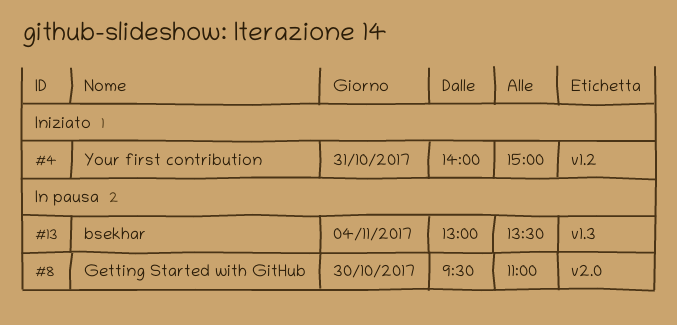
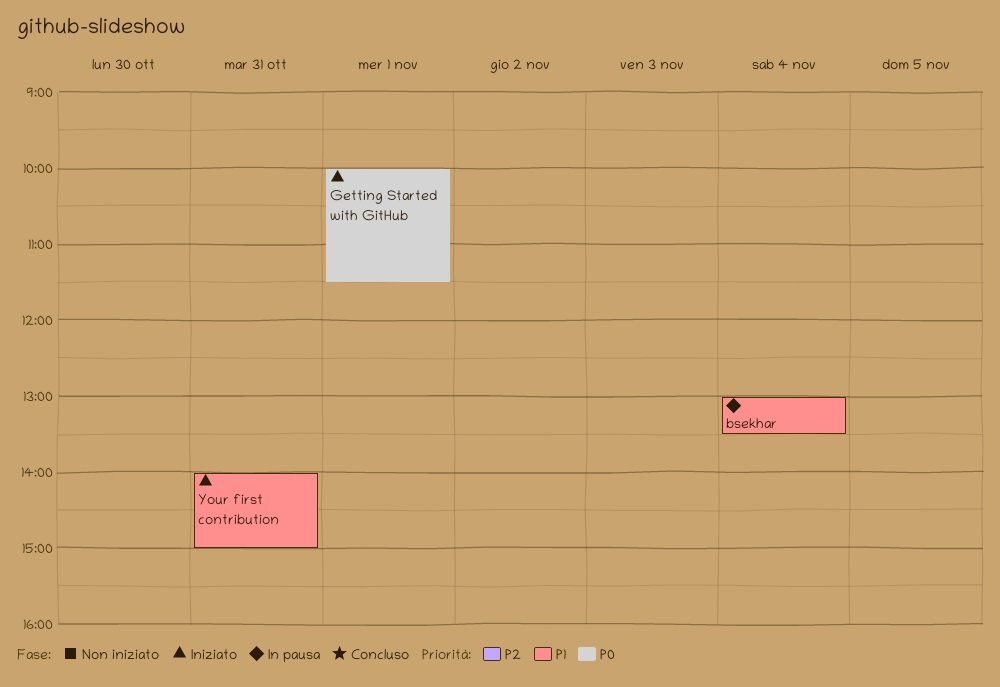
Getting Started with GitHub, status: In pausa -> Iniziato
Getting Started with GitHub, day: Oct 30 -> Nov 1
Getting Started with GitHub, begins: 09:30 -> 10:00
Getting Started with GitHub, ends: 11:00 -> 11:30

